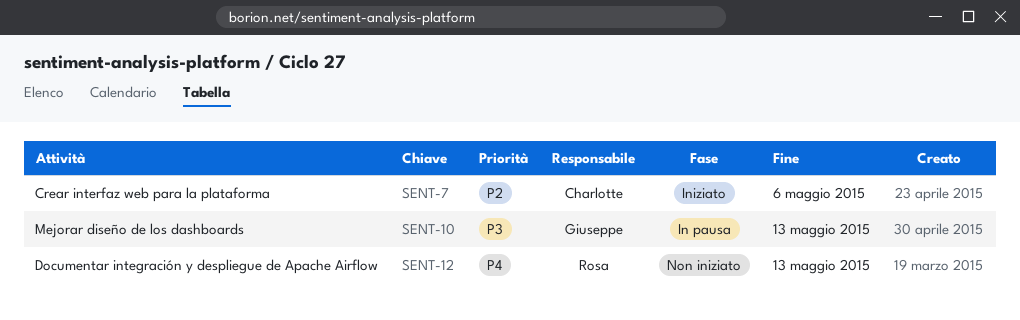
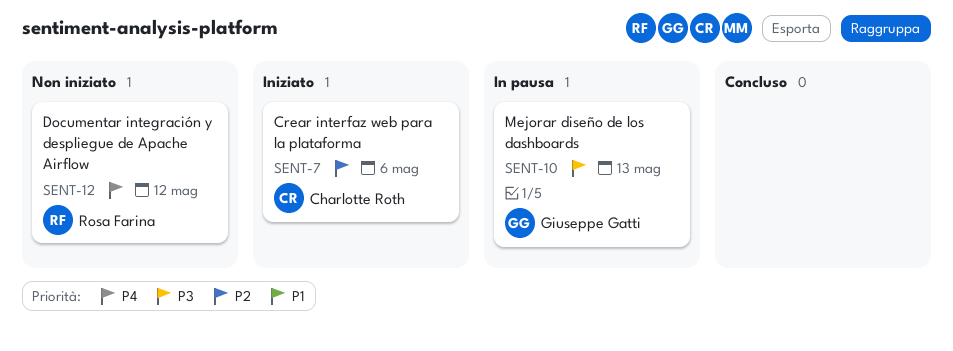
SENT-12, due: May 13 -> May 12

